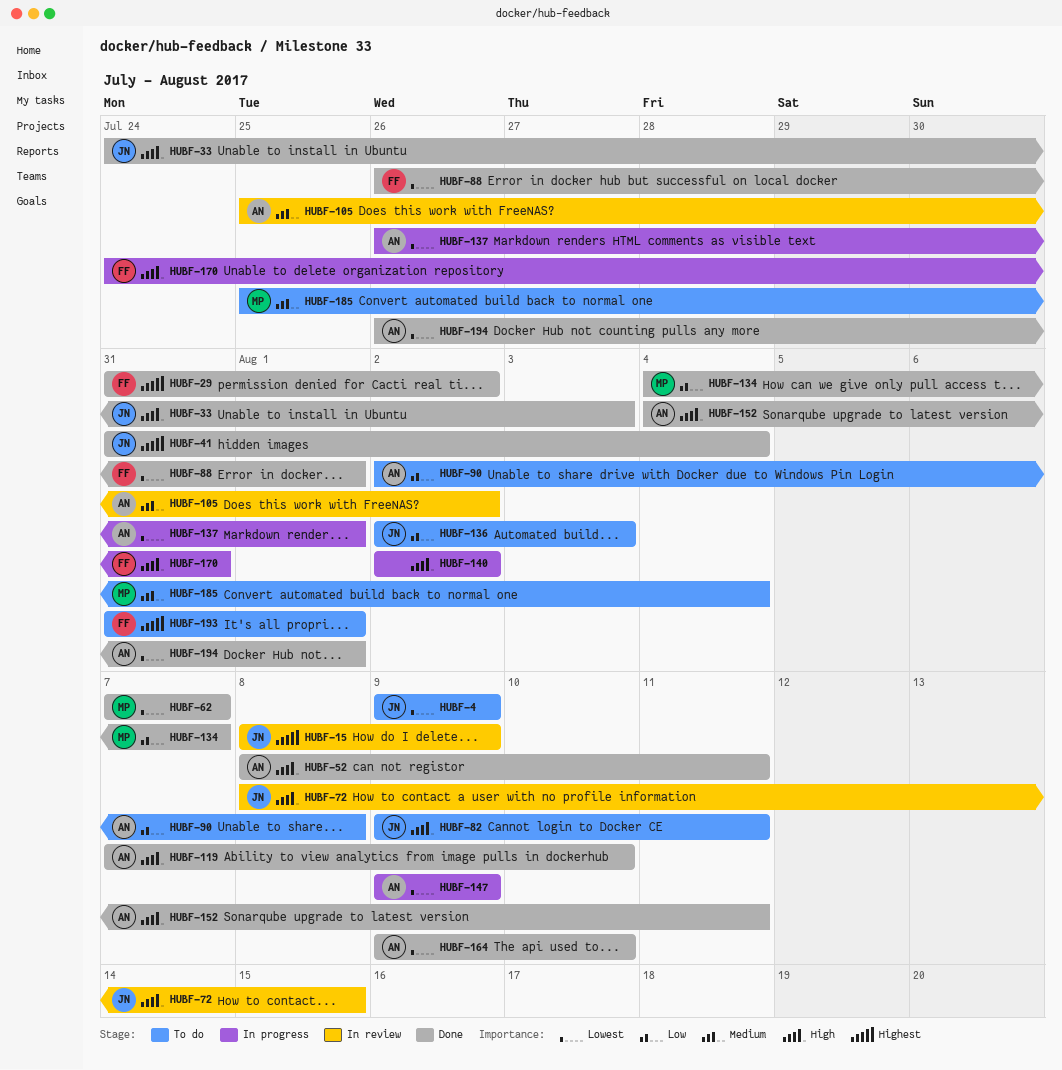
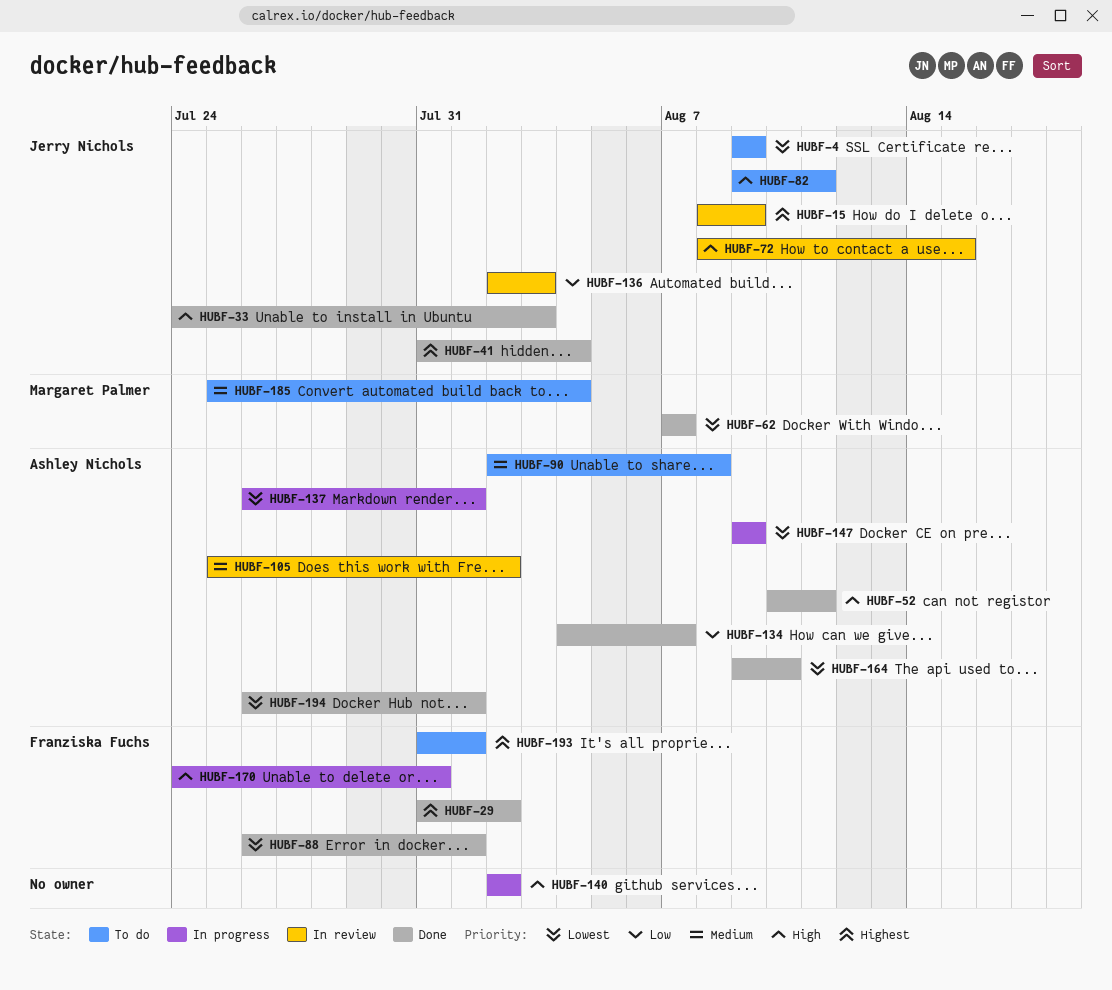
HUBF-52, start: Aug 8 -> Aug 10
HUBF-90, priority: Low -> Medium
HUBF-119: present -> none
HUBF-134, owner: Margaret Palmer -> Ashley Nichols
HUBF-136, status: To do -> In review
HUBF-152: present -> none

